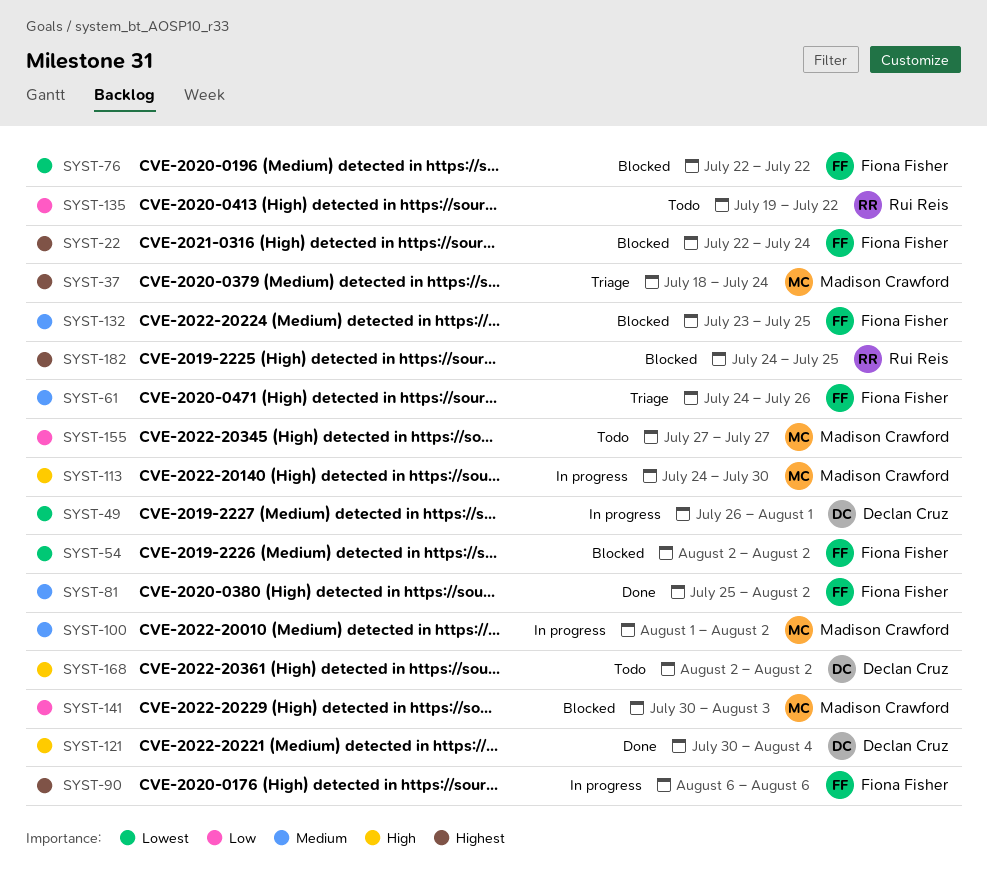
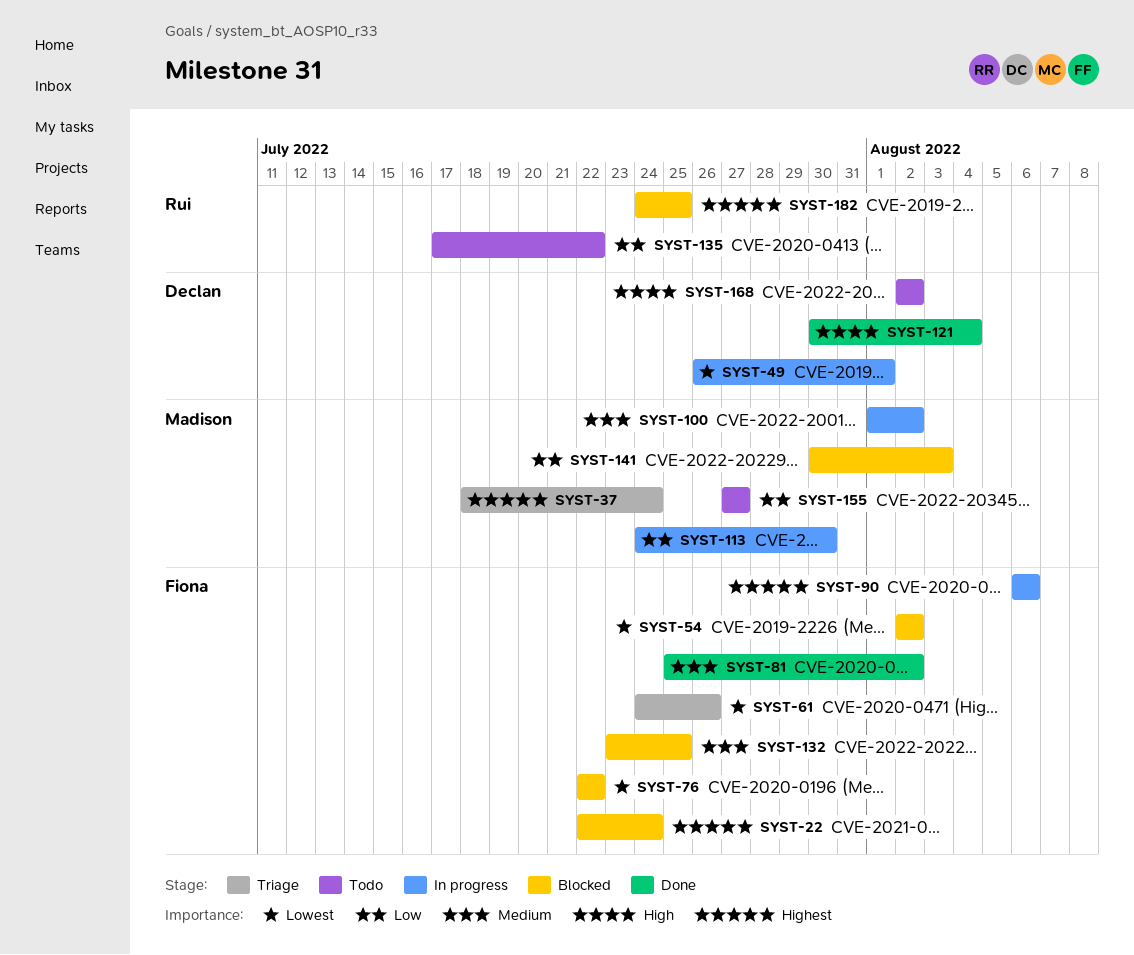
SYST-61, priority: Medium -> Lowest
SYST-113, priority: High -> Low
SYST-135, start: Jul 19 -> Jul 17

